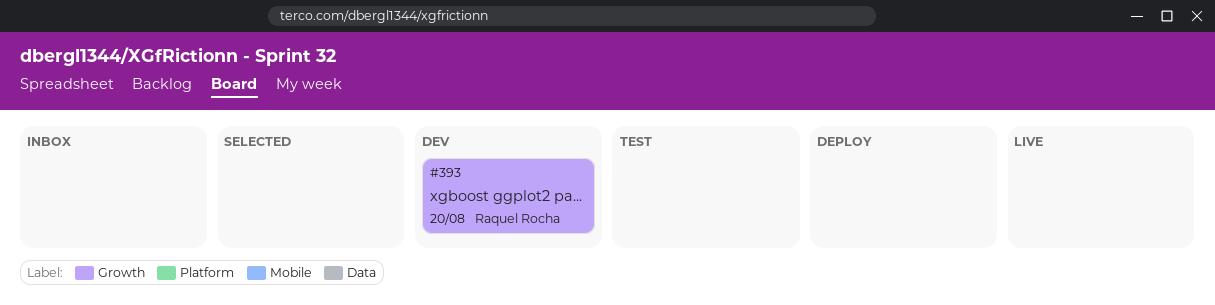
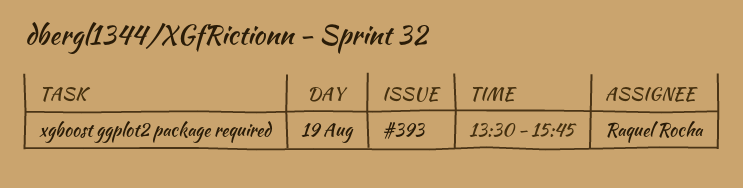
#393, day: Aug 20 -> Aug 19

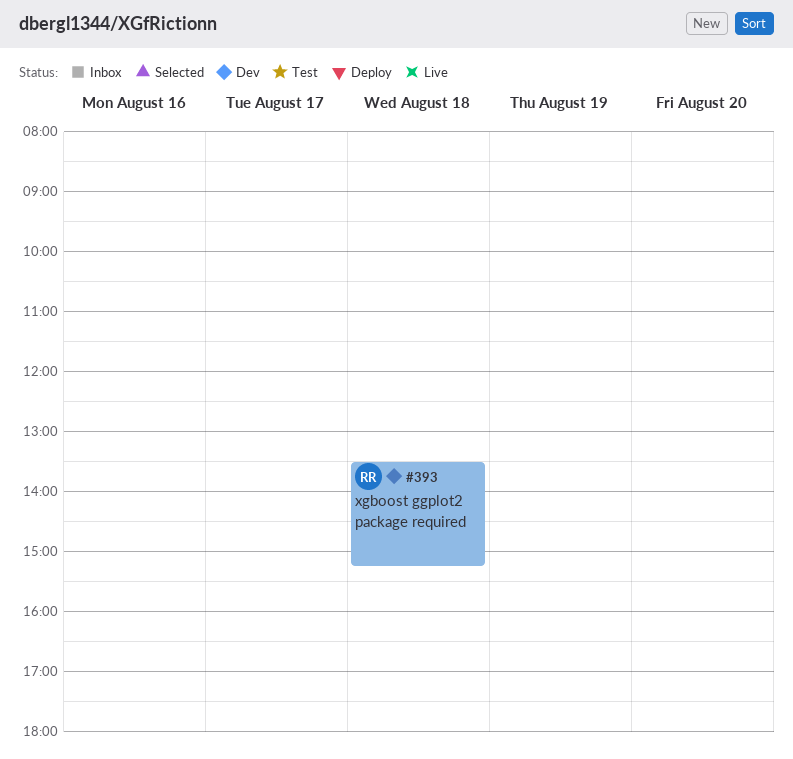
#393, day: Aug 19 -> Aug 18
#393, ends: 15:45 -> 15:15

